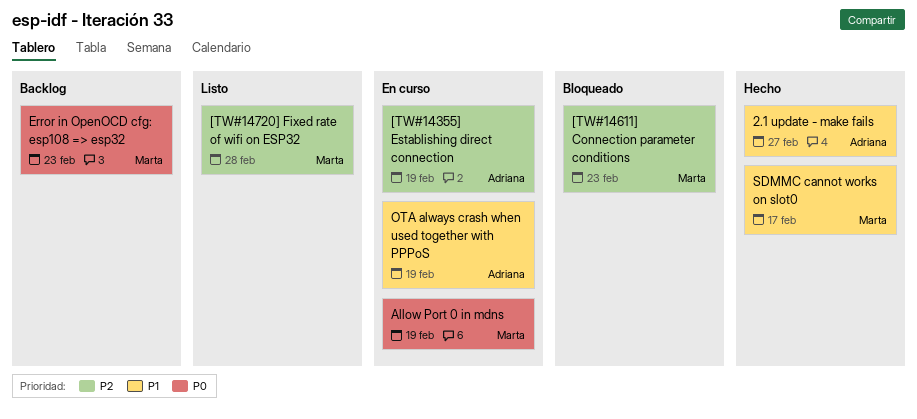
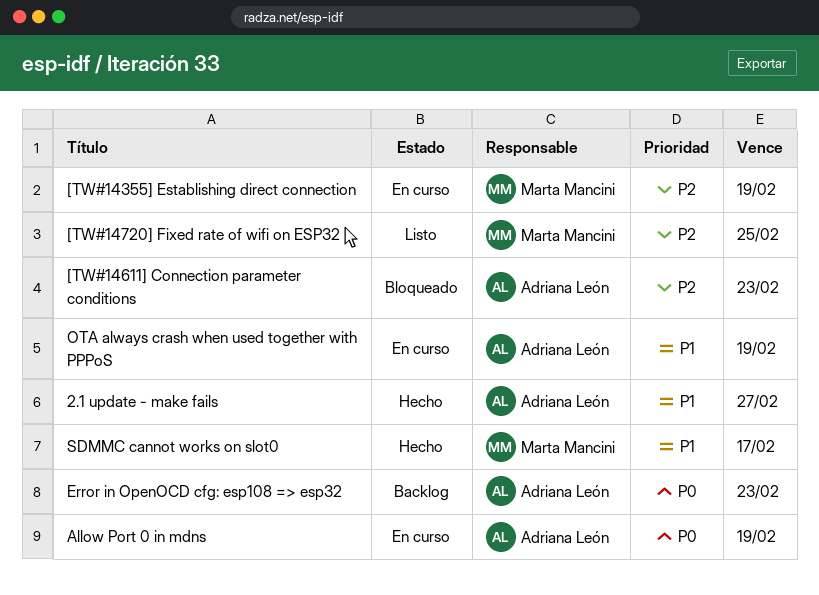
[TW#14355] Establishing direct connection, owner: Adriana León -> Marta Mancini
[TW#14611] Connection parameter conditions, owner: Marta Mancini -> Adriana León
[TW#14720] Fixed rate of wifi on ESP32, due: Feb 28 -> Feb 25
Allow Port 0 in mdns, owner: Marta Mancini -> Adriana León
Error in OpenOCD cfg: esp108 => esp32, owner: Marta Mancini -> Adriana León

